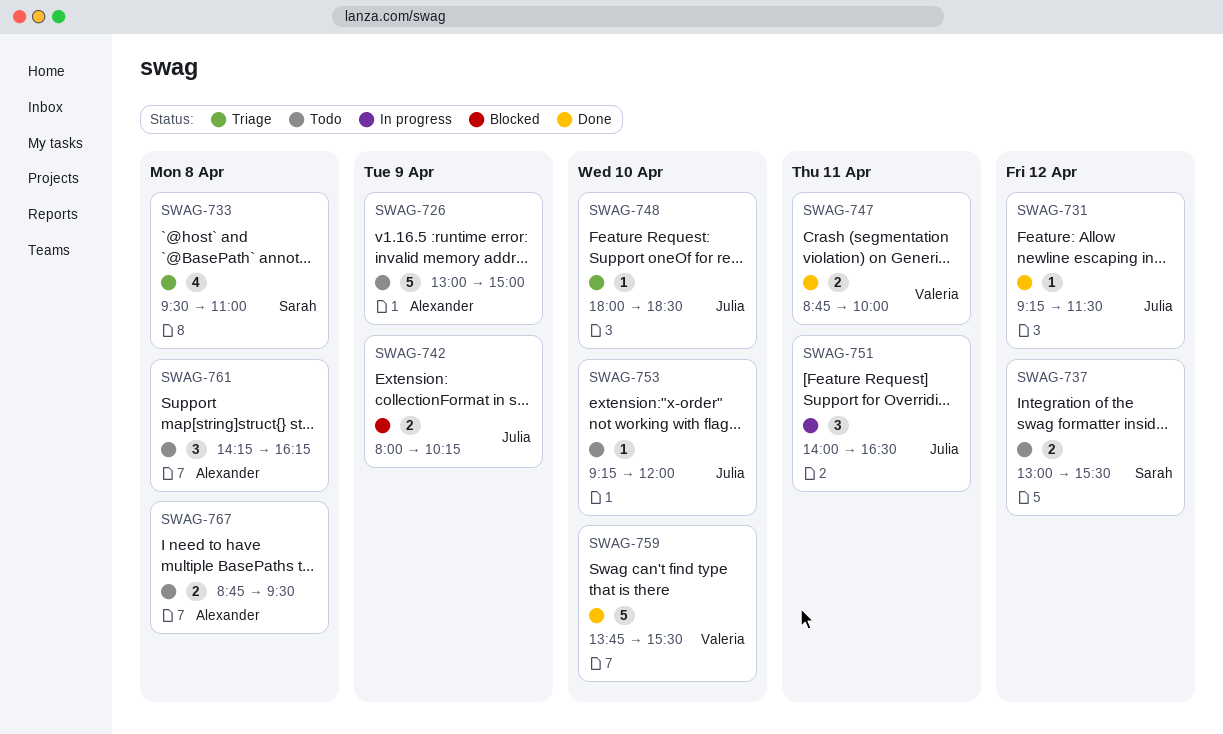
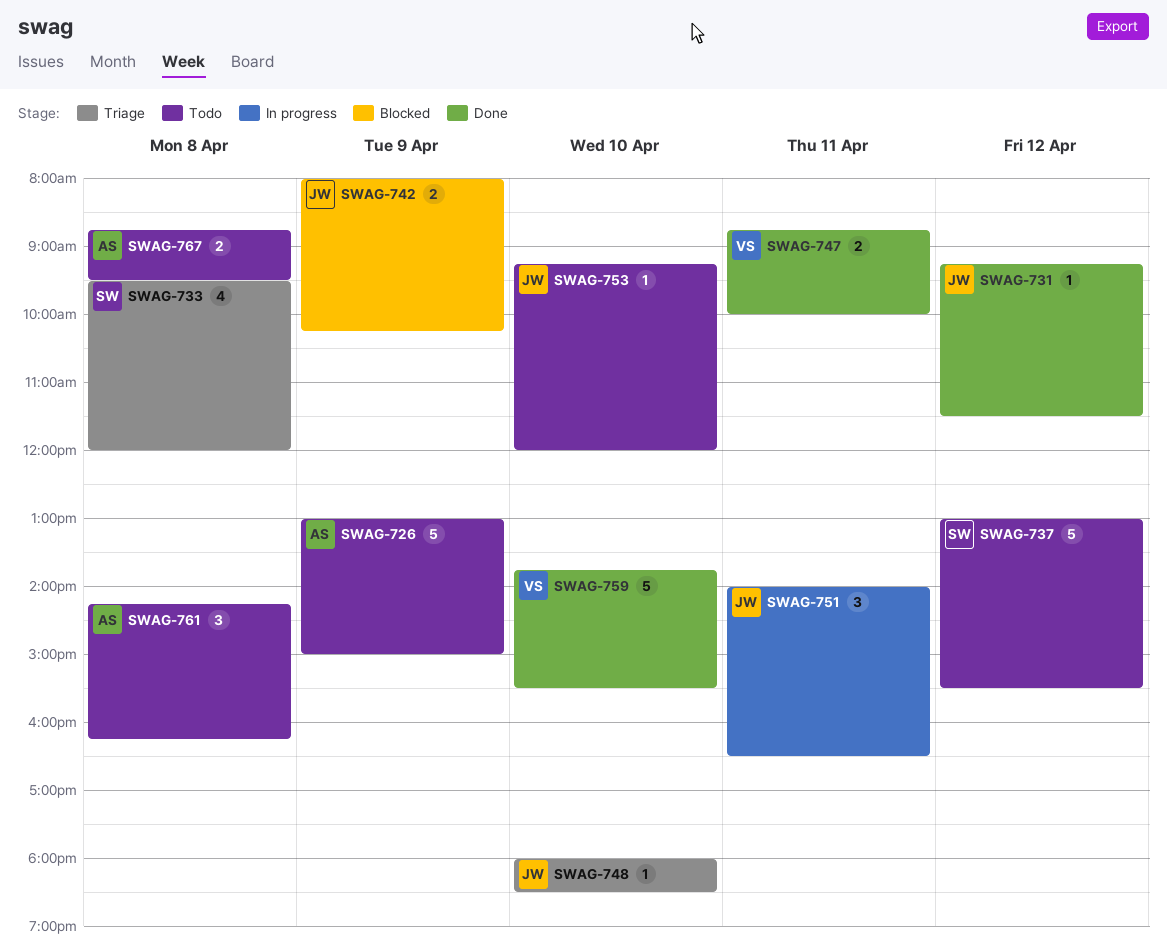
SWAG-733, ends: 11:00 -> 12:00
SWAG-737, estimate: 2 -> 5

